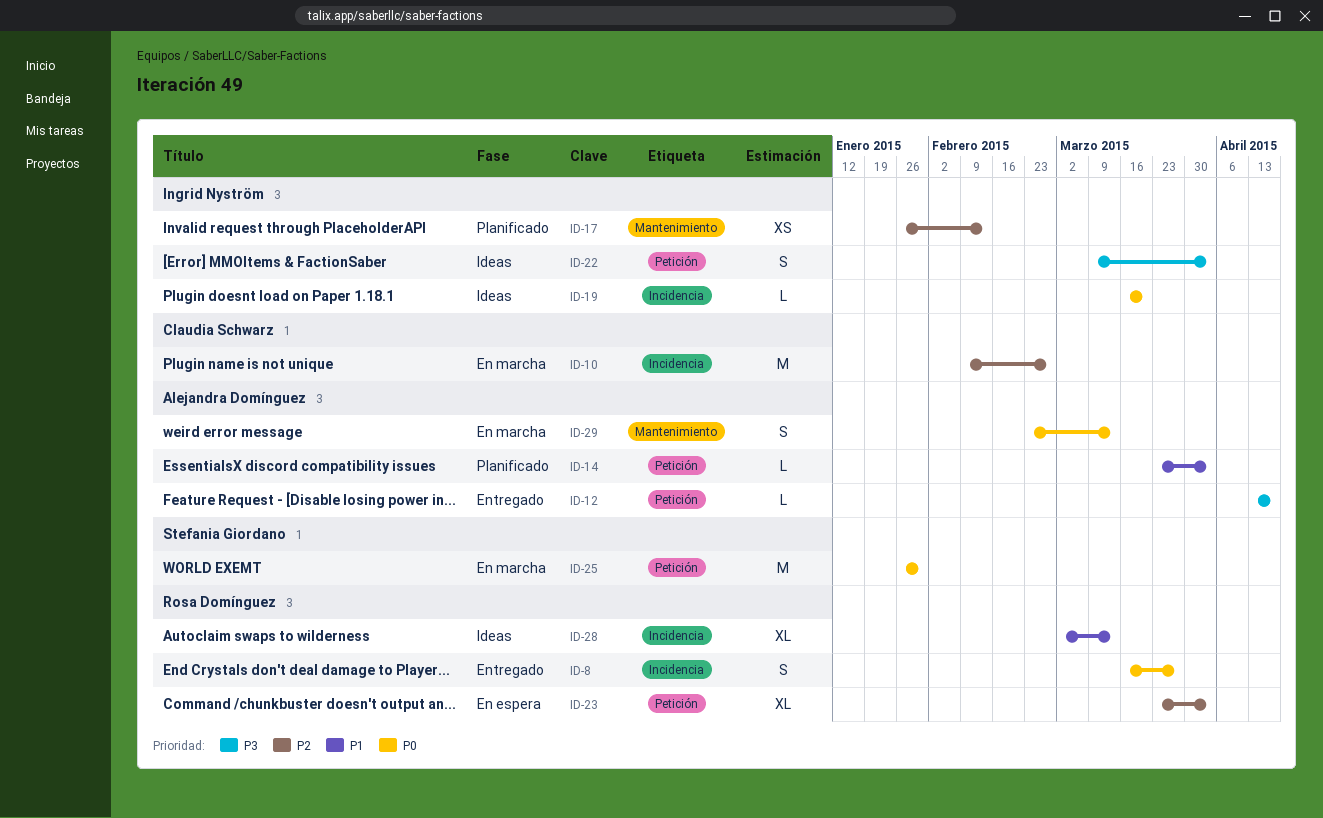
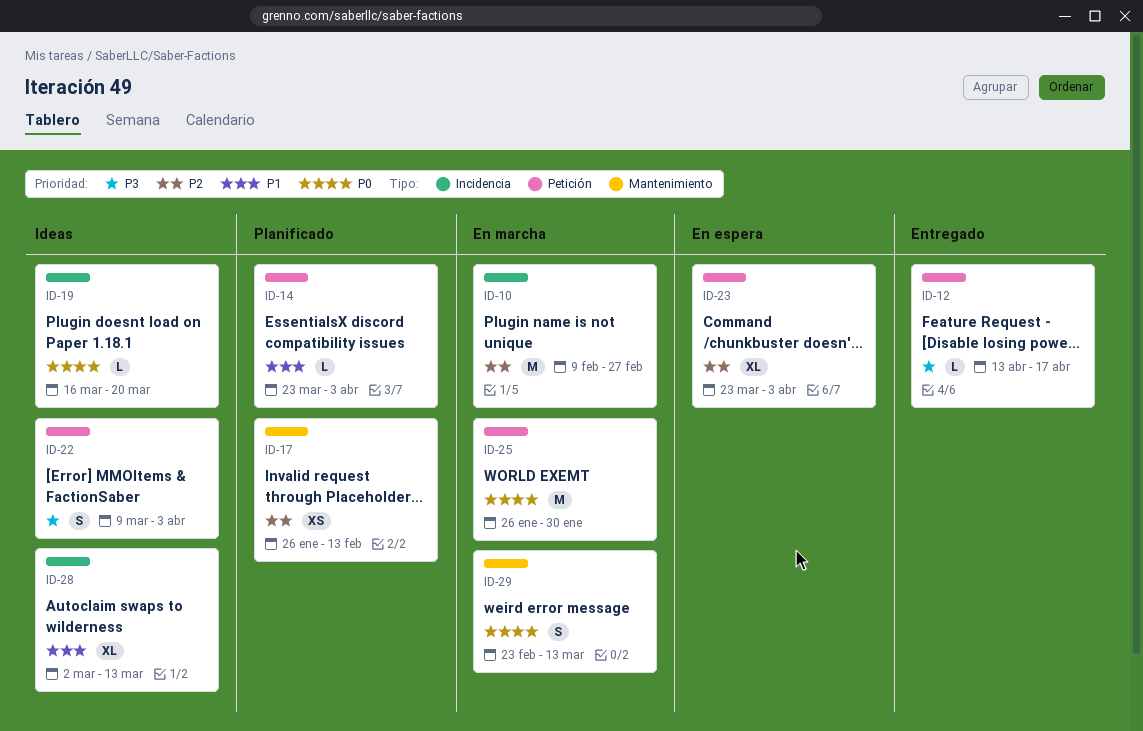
ID-8: present -> none

